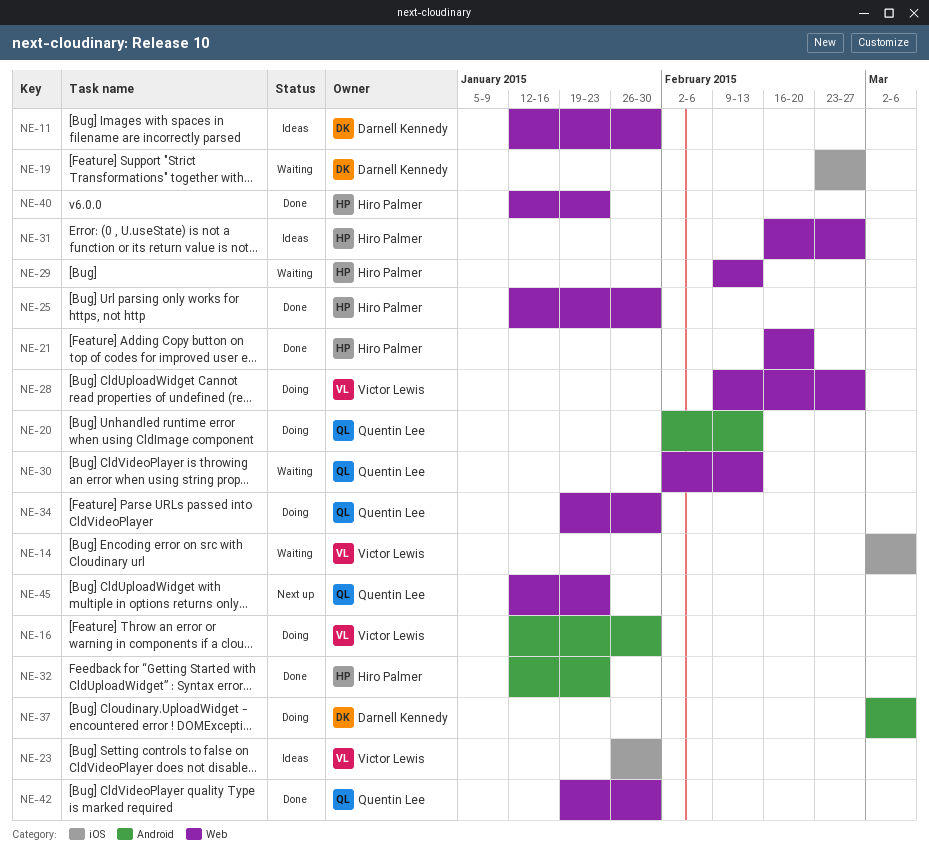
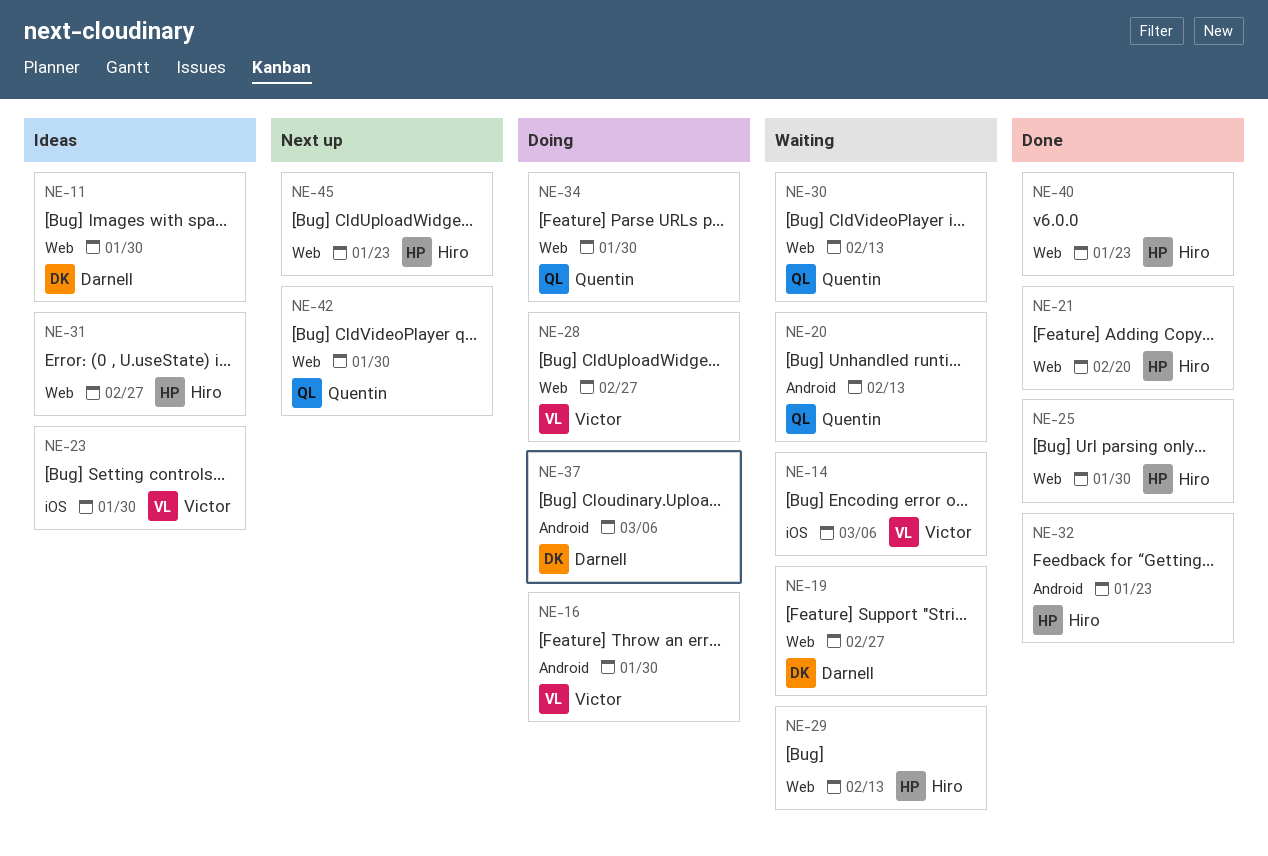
NE-19, label: iOS -> Web
NE-20, status: Doing -> Waiting
NE-42, status: Done -> Next up
NE-45, owner: Quentin Lee -> Hiro Palmer

